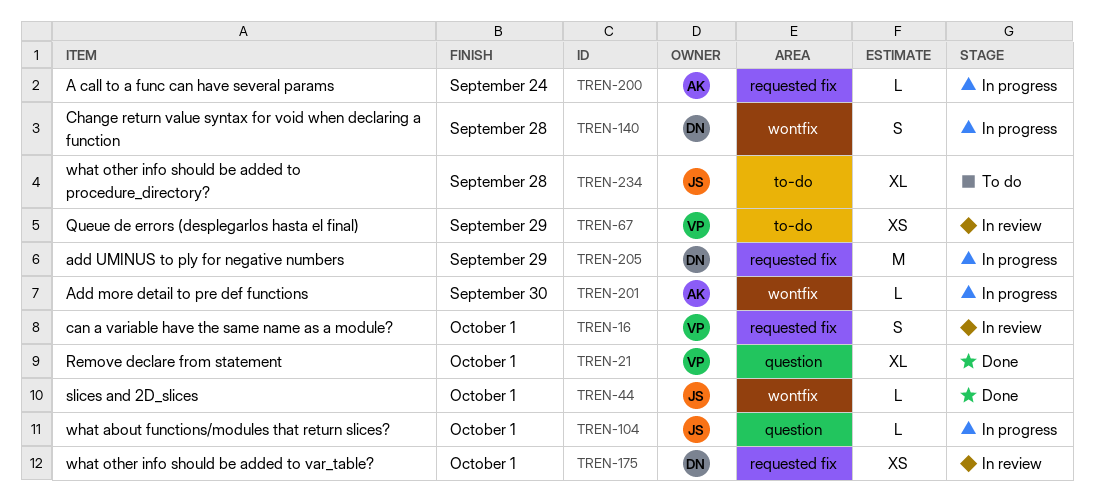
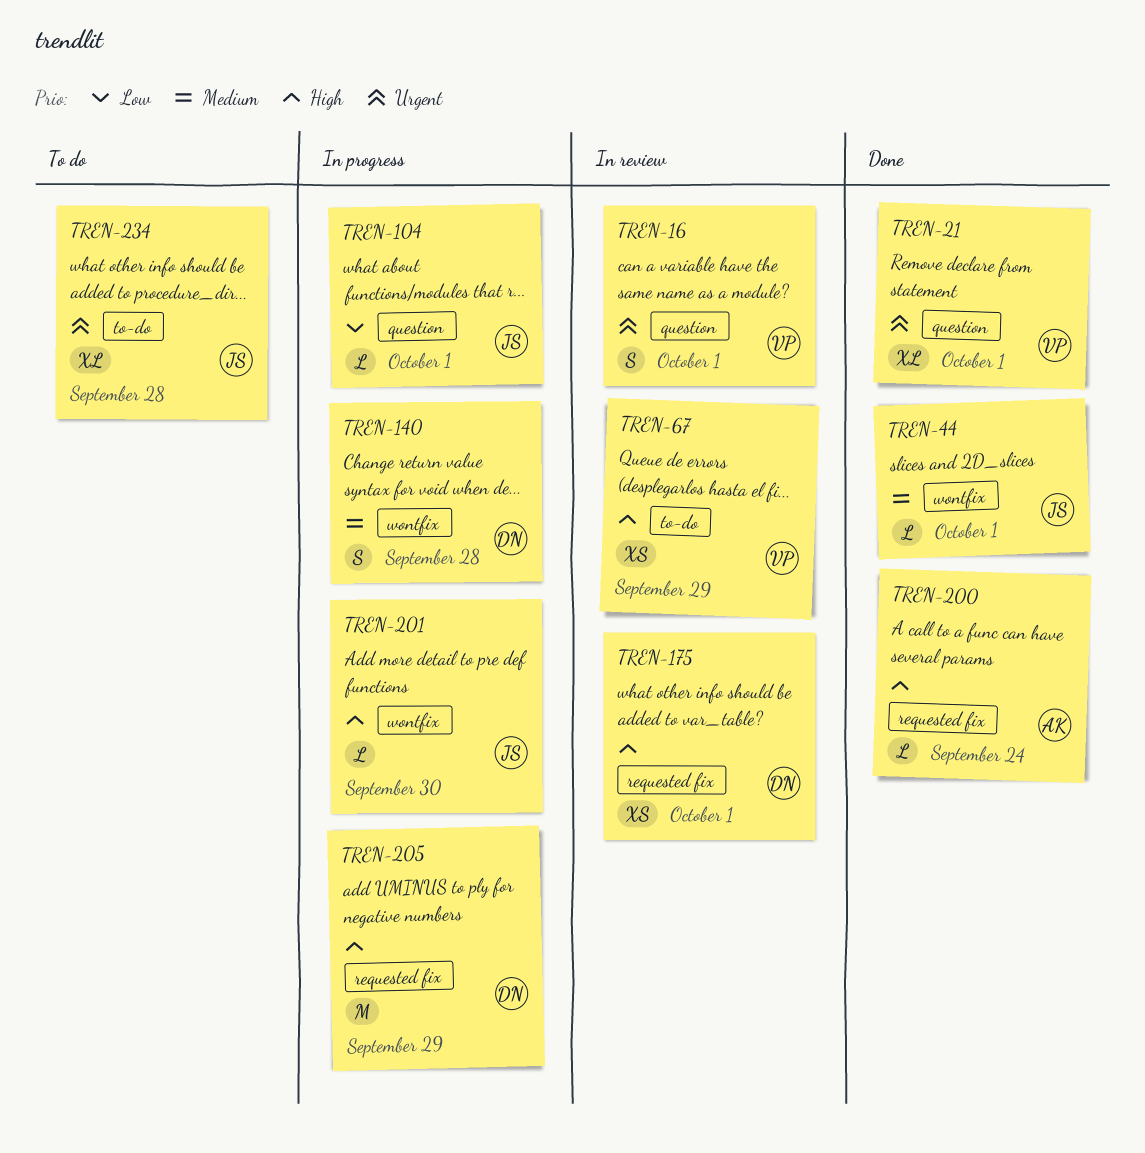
TREN-16, label: requested fix -> question
TREN-200, status: In progress -> Done
TREN-201, owner: AK -> JS

